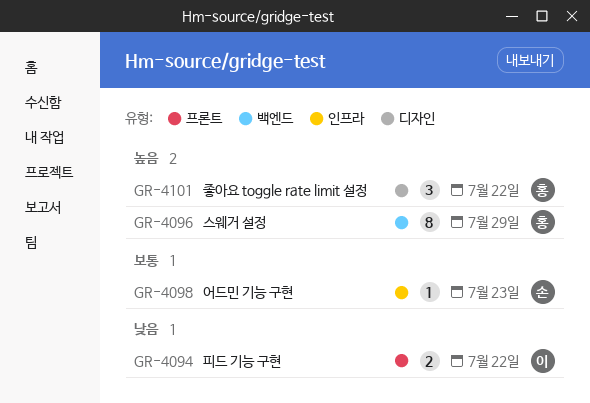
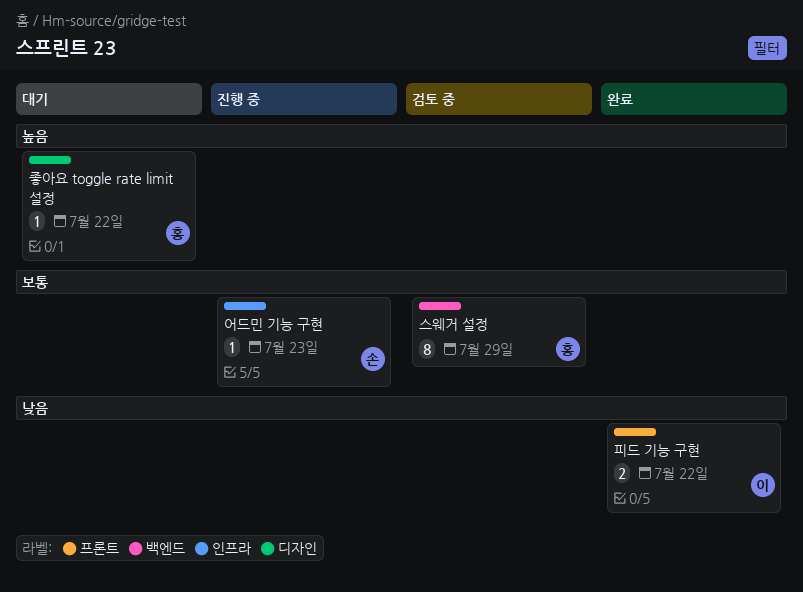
스웨거 설정, priority: 높음 -> 보통
좋아요 toggle rate limit 설정, estimate: 3 -> 1

